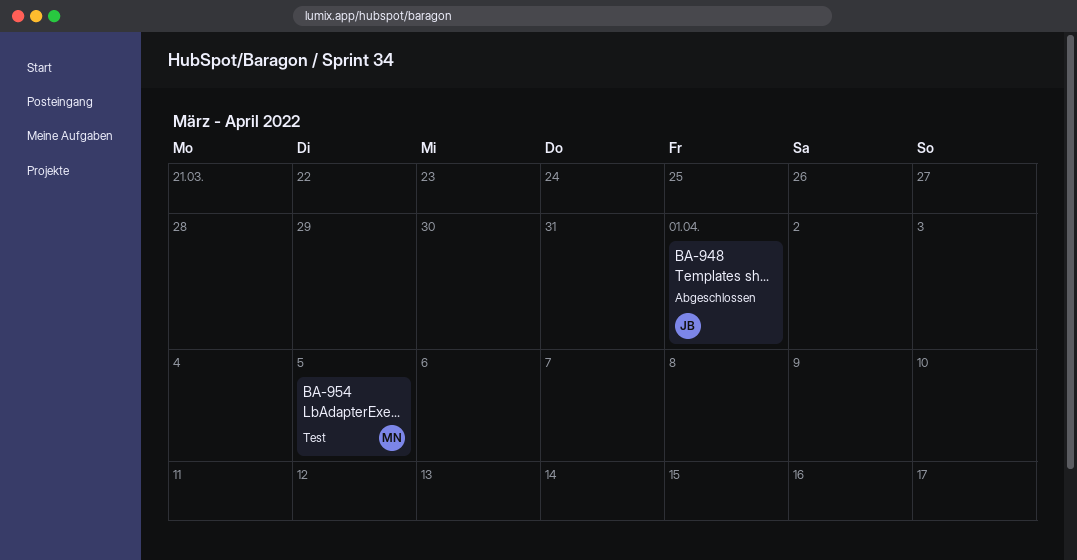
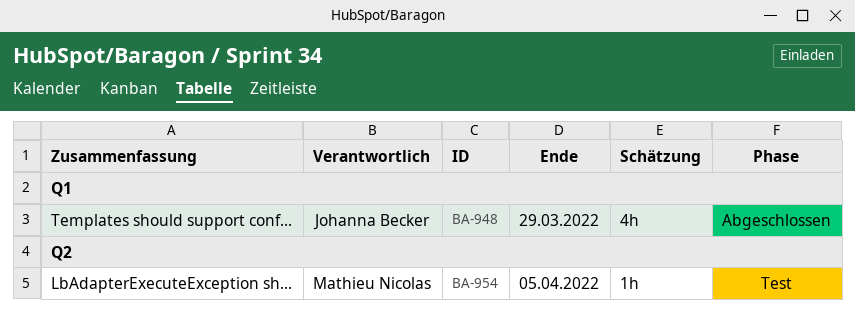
BA-948, due: Apr 1 -> Mar 29

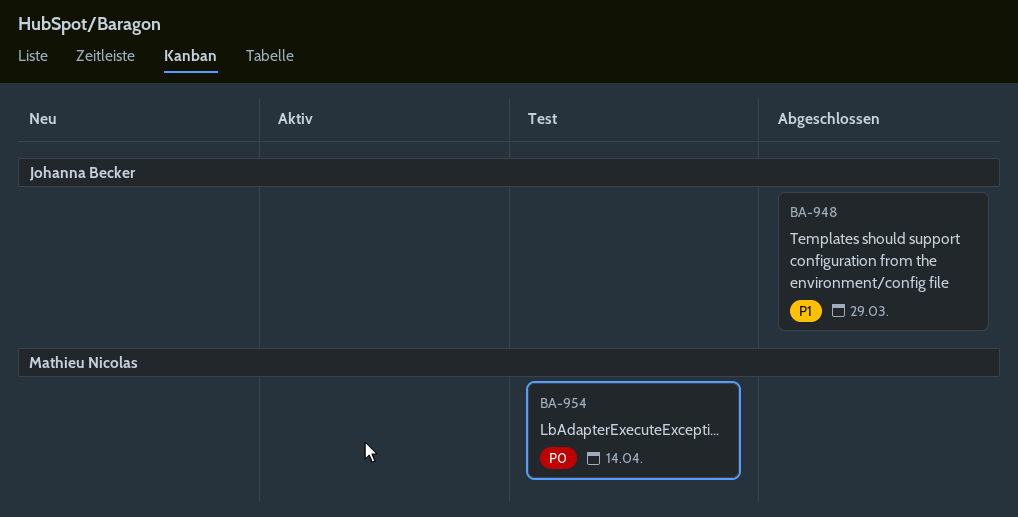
BA-954, due: Apr 5 -> Apr 14

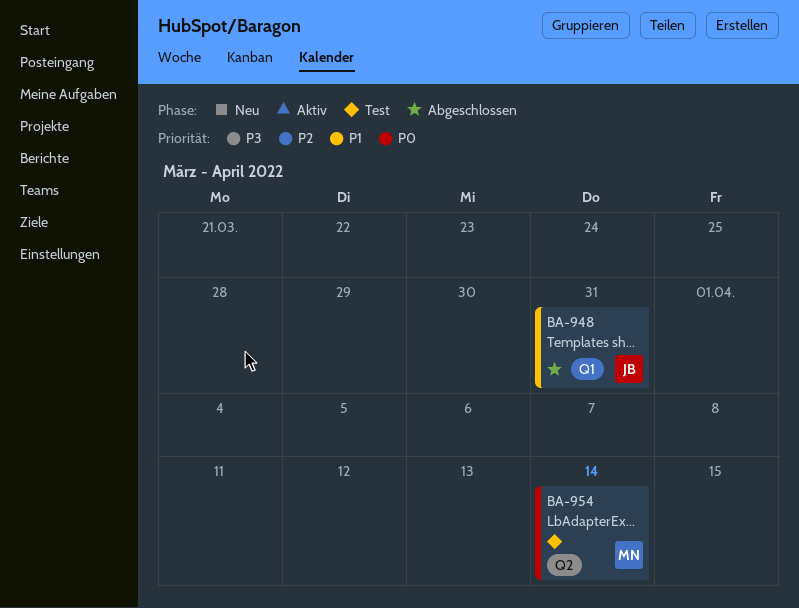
BA-948, due: Mar 29 -> Mar 31

